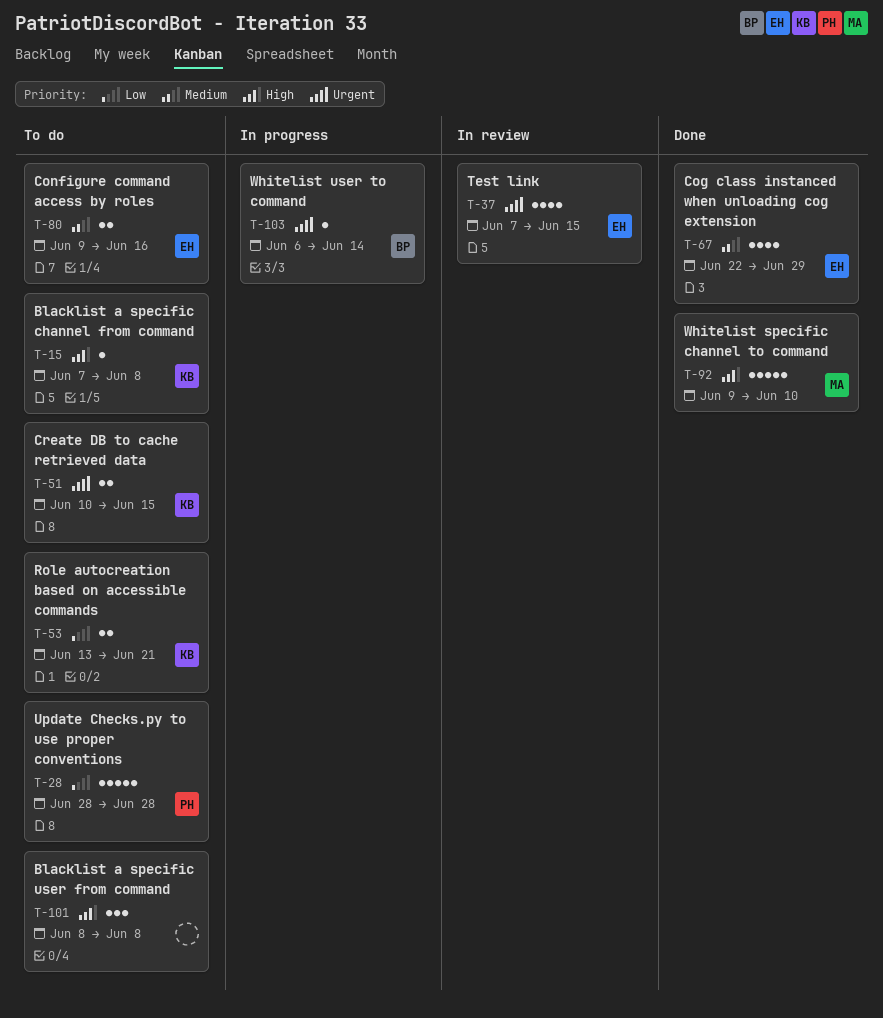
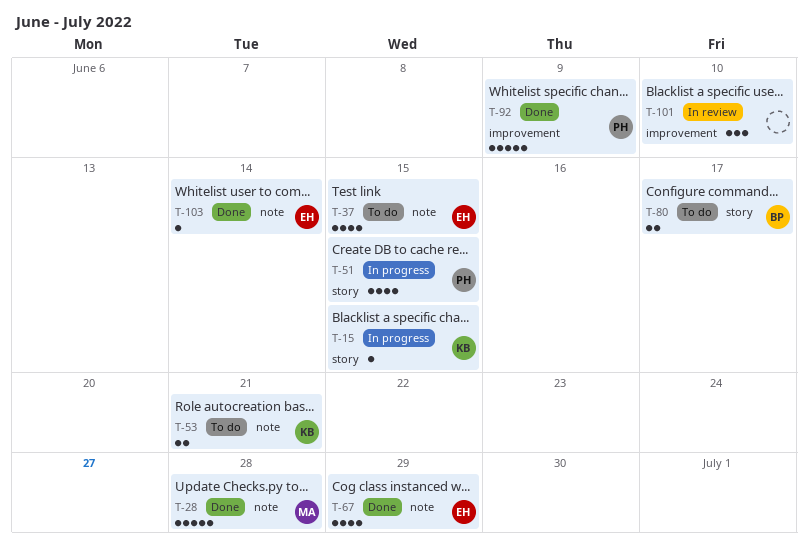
T-15, status: To do -> In progress
T-15, due: Jun 8 -> Jun 15
T-28, status: To do -> Done
T-28, owner: PH -> MA
T-37, status: In review -> To do
T-51, status: To do -> In progress
T-51, owner: KB -> PH
T-51, estimate: 2 -> 4
T-80, owner: EH -> BP
T-80, due: Jun 16 -> Jun 17
T-92, owner: MA -> PH
T-92, due: Jun 10 -> Jun 9
T-101, status: To do -> In review
T-101, due: Jun 8 -> Jun 10
T-103, status: In progress -> Done
T-103, owner: BP -> EH

